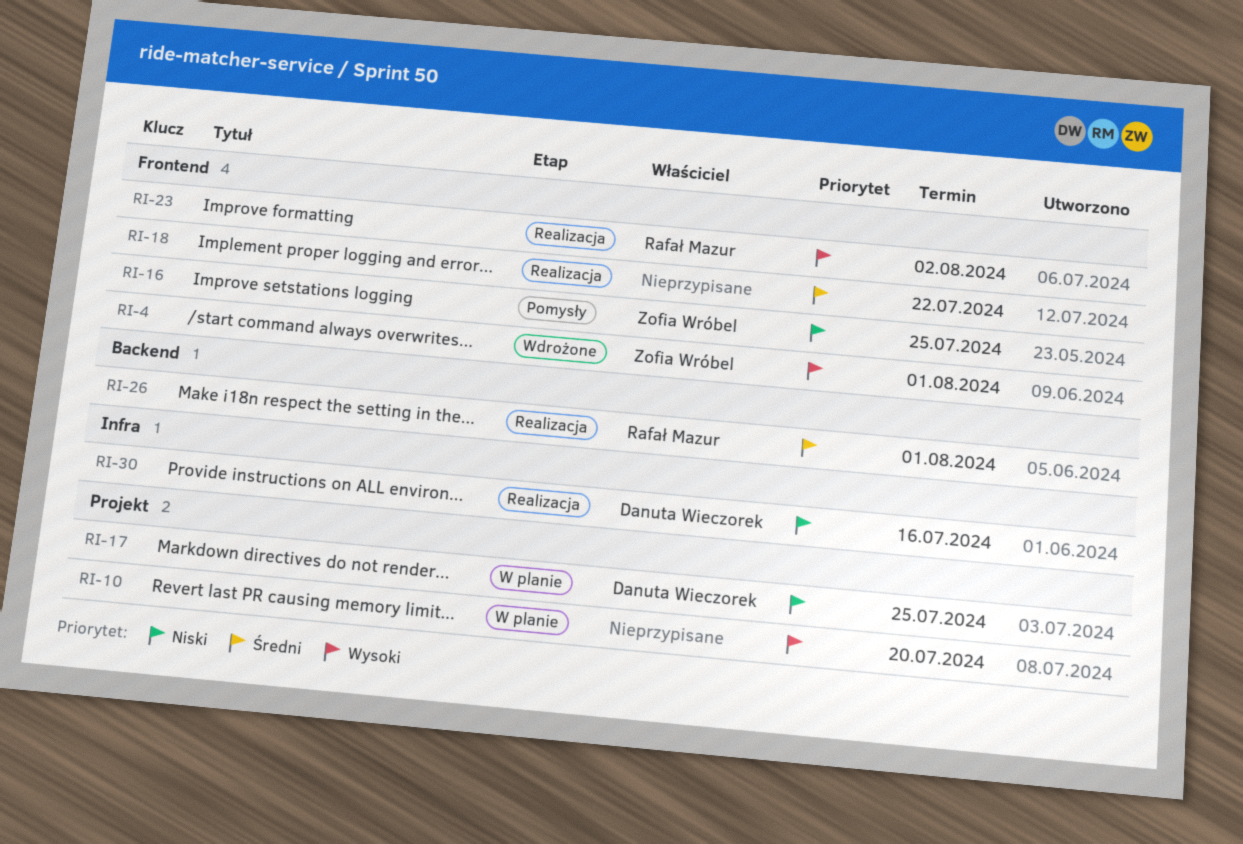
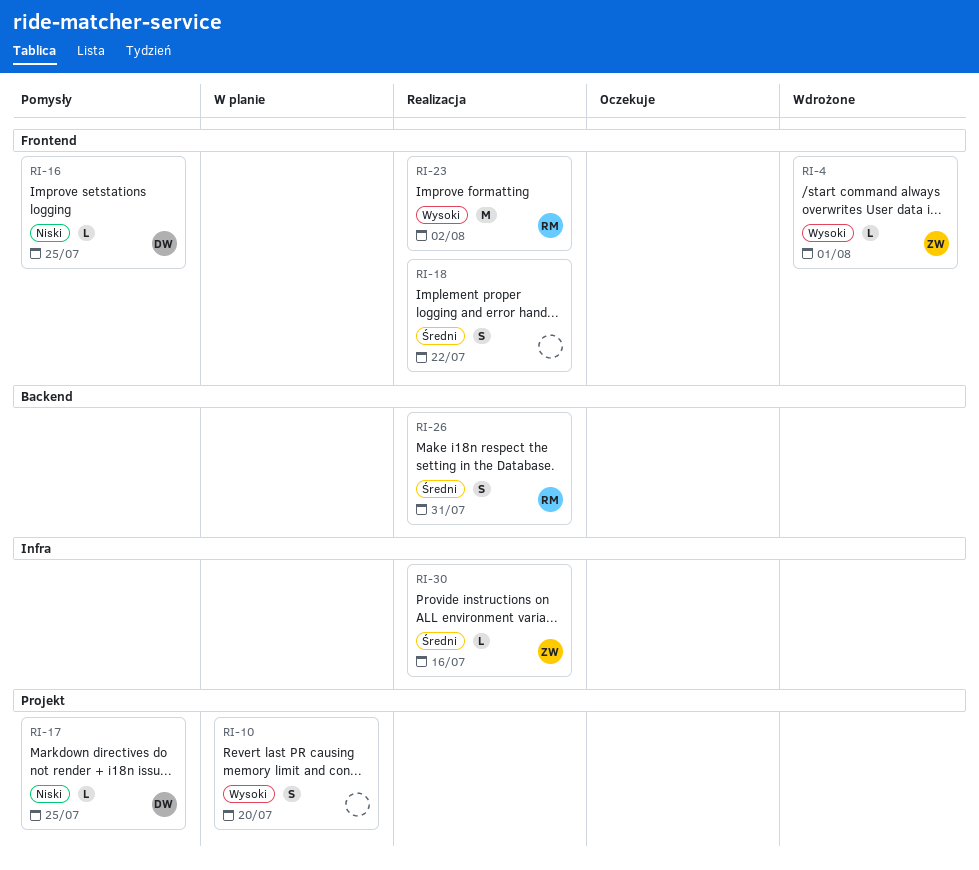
RI-16, owner: Zofia Wróbel -> Danuta Wieczorek
RI-17, status: W planie -> Pomysły
RI-26, due: Aug 1 -> Jul 31
RI-30, owner: Danuta Wieczorek -> Zofia Wróbel
RI-30, priority: Niski -> Średni

